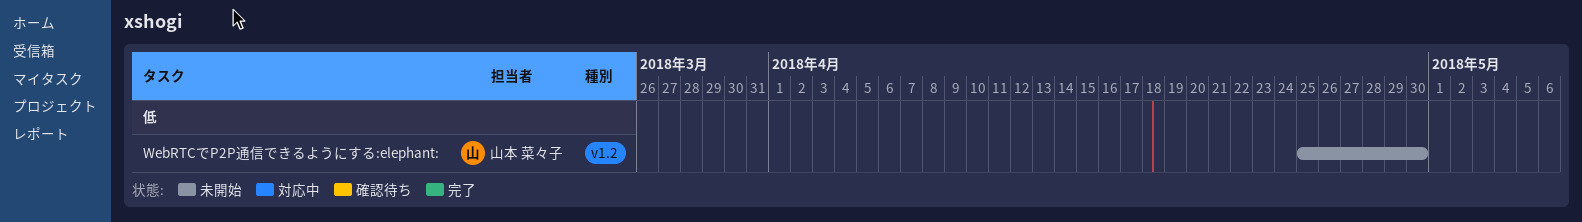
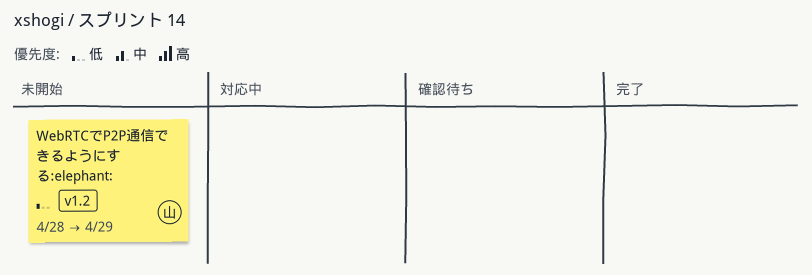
WebRTCでP2P通信できるようにする:elephant:, start: Apr 25 -> Apr 28
WebRTCでP2P通信できるようにする:elephant:, due: Apr 30 -> Apr 29

